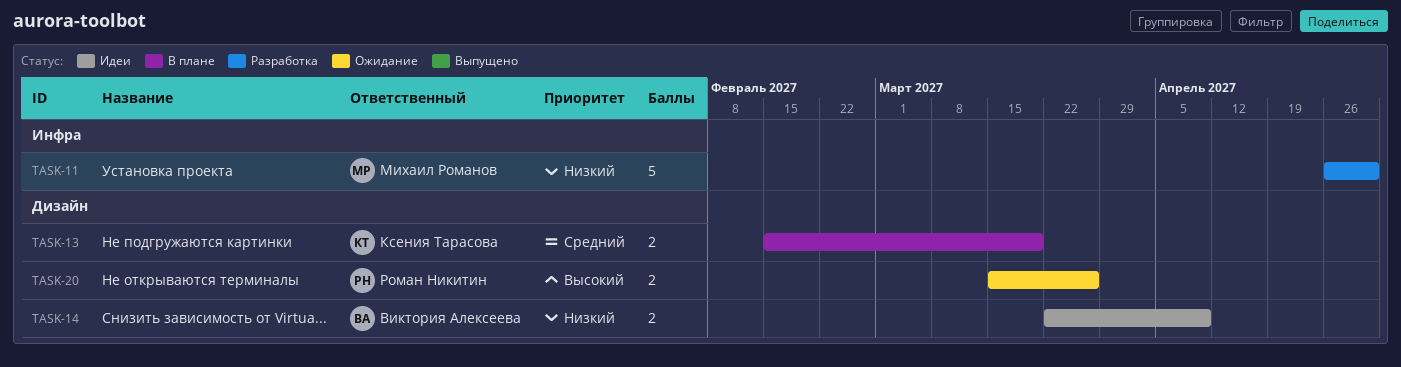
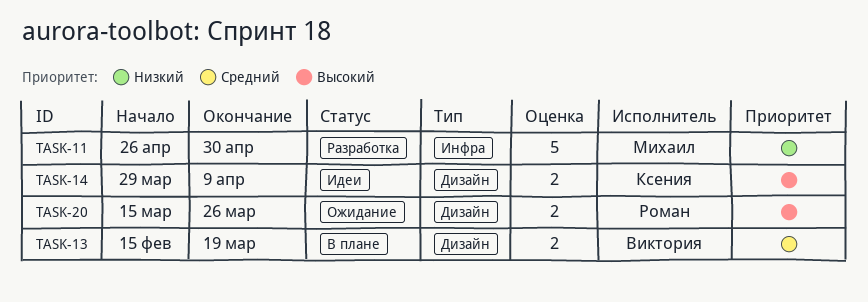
TASK-13, owner: Ксения Тарасова -> Виктория Алексеева
TASK-14, owner: Виктория Алексеева -> Ксения Тарасова
TASK-14, priority: Низкий -> Высокий
TASK-14, start: Mar 22 -> Mar 29

